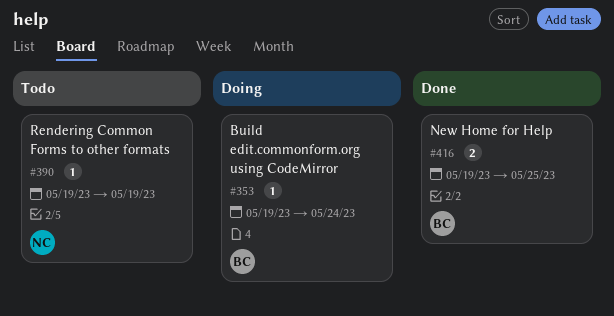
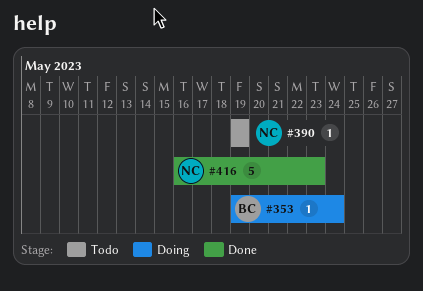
#416, owner: BC -> NC
#416, estimate: 2 -> 5
#416, start: May 19 -> May 16
#416, due: May 25 -> May 23

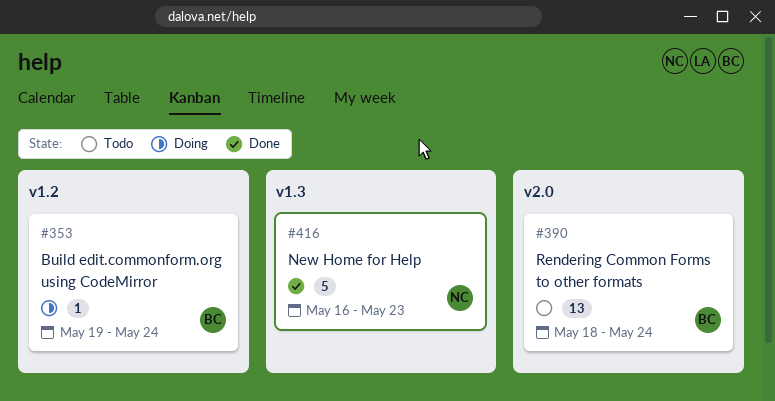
#390, owner: NC -> BC
#390, estimate: 1 -> 13
#390, start: May 19 -> May 18
#390, due: May 19 -> May 24

